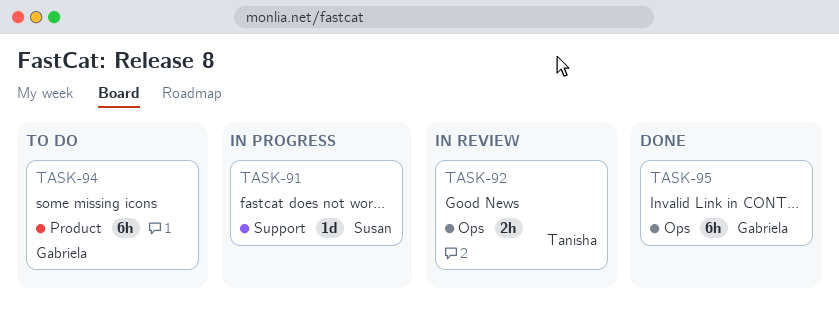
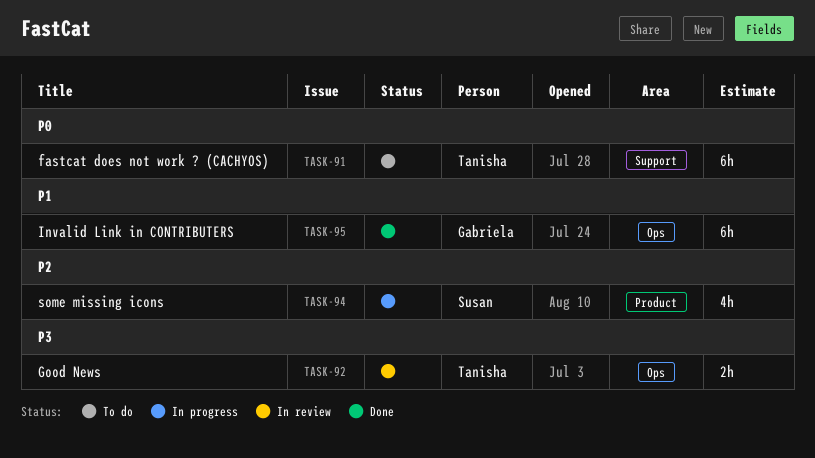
TASK-91, status: In progress -> To do
TASK-91, owner: Susan -> Tanisha
TASK-91, estimate: 1d -> 6h
TASK-94, status: To do -> In progress
TASK-94, owner: Gabriela -> Susan
TASK-94, estimate: 6h -> 4h

